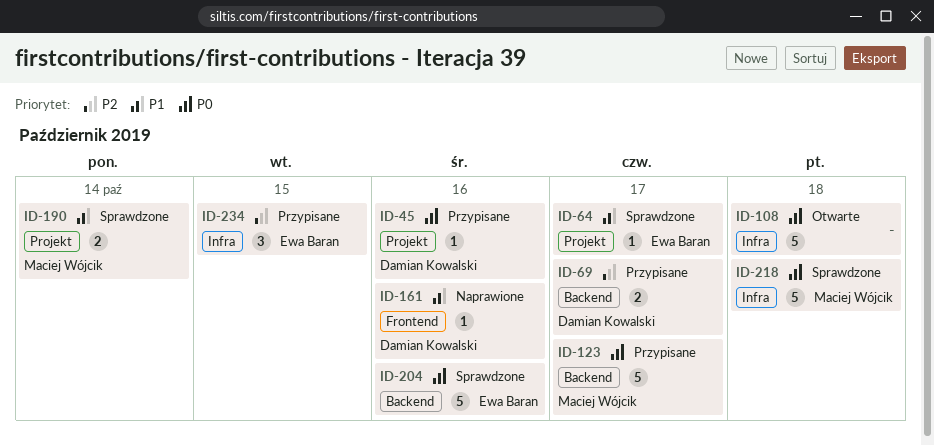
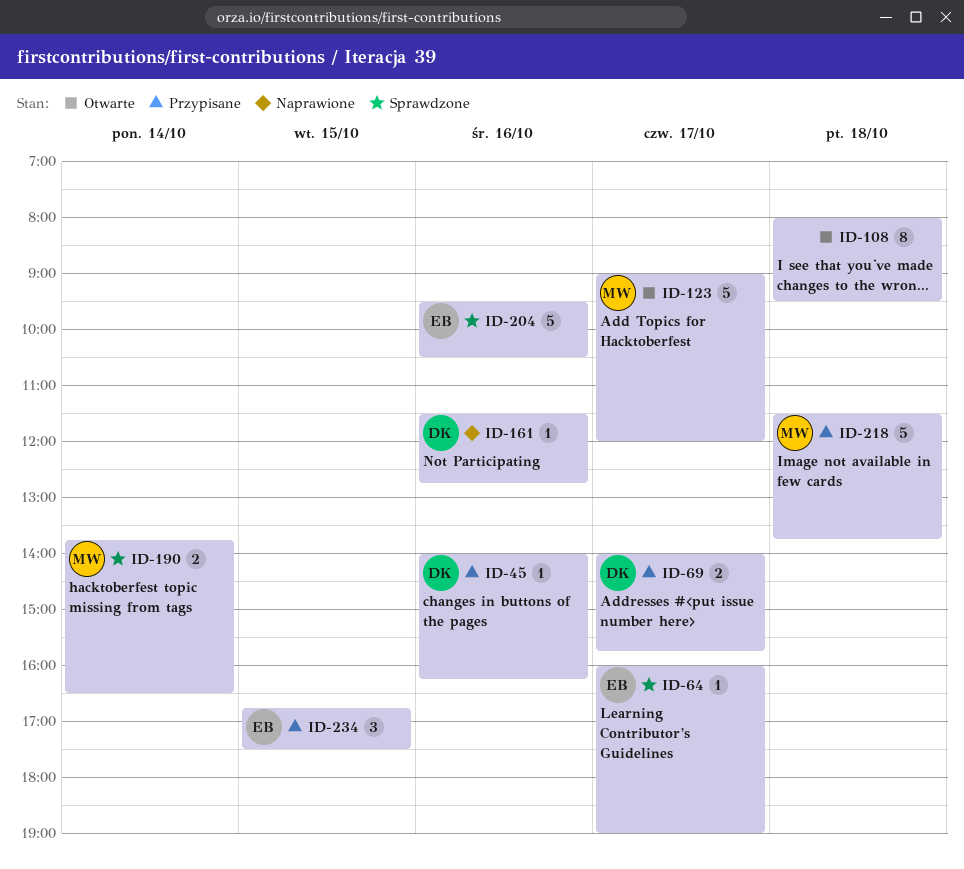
ID-108, estimate: 5 -> 8
ID-123, status: Przypisane -> Otwarte
ID-218, status: Sprawdzone -> Przypisane

